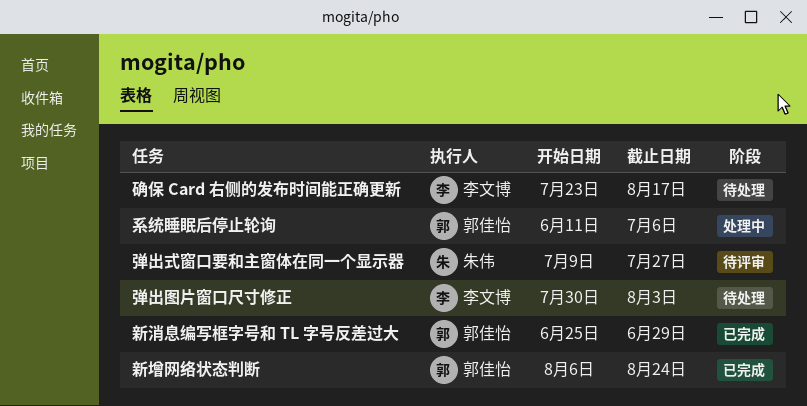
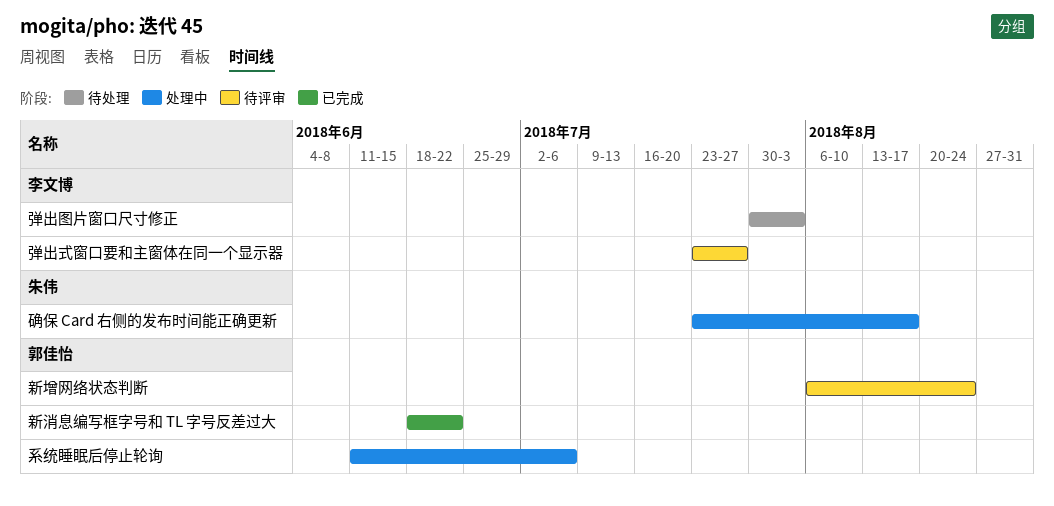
弹出式窗口要和主窗体在同一个显示器, owner: 朱伟 -> 李文博
弹出式窗口要和主窗体在同一个显示器, start: Jul 9 -> Jul 23
新增网络状态判断, status: 已完成 -> 待评审
新消息编写框字号和 TL 字号反差过大, start: Jun 25 -> Jun 18
新消息编写框字号和 TL 字号反差过大, due: Jun 29 -> Jun 22
确保 Card 右侧的发布时间能正确更新, status: 待处理 -> 处理中
确保 Card 右侧的发布时间能正确更新, owner: 李文博 -> 朱伟

